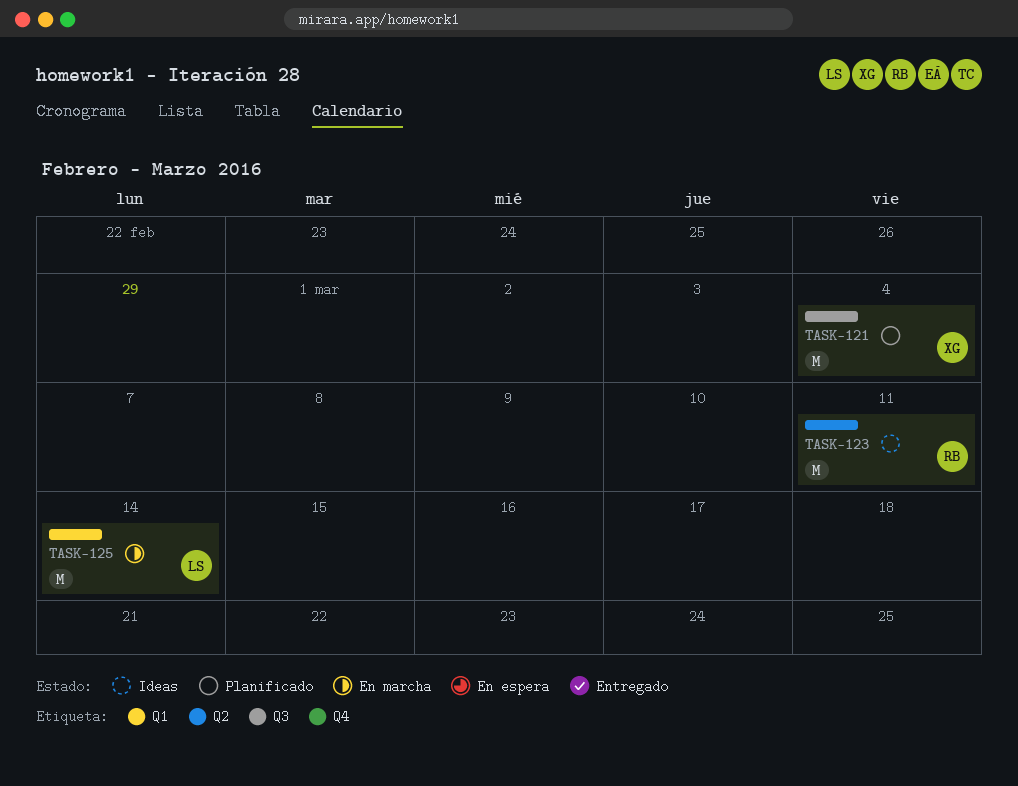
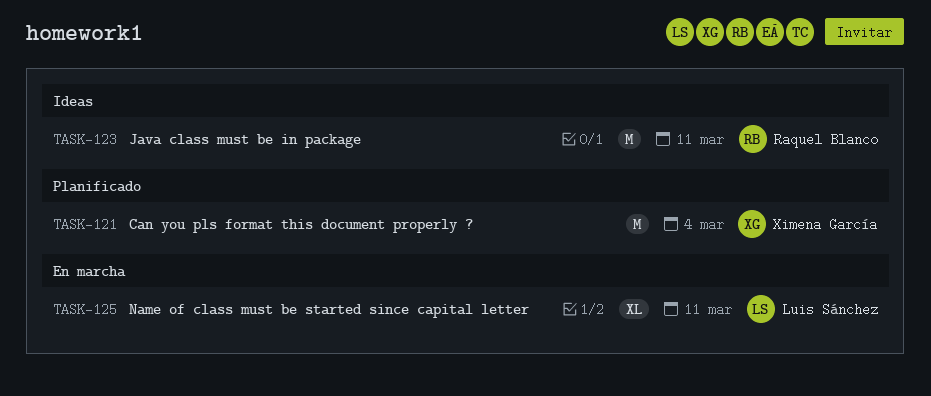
TASK-125, estimate: M -> XL
TASK-125, due: Mar 14 -> Mar 11

